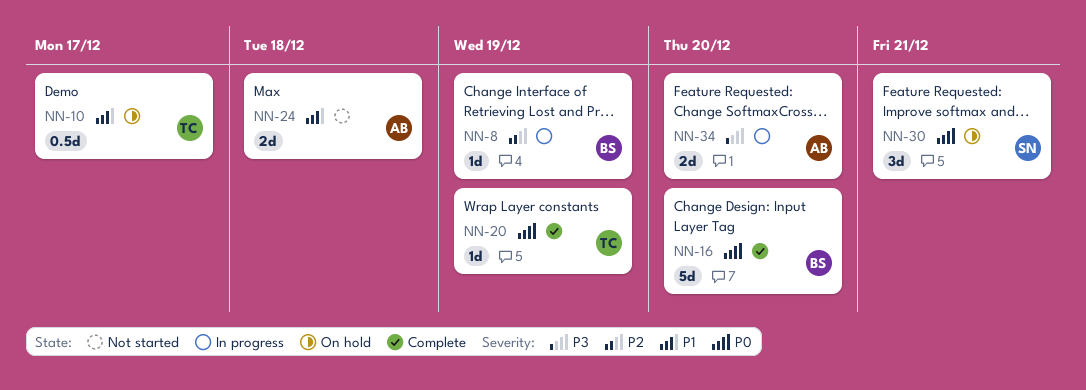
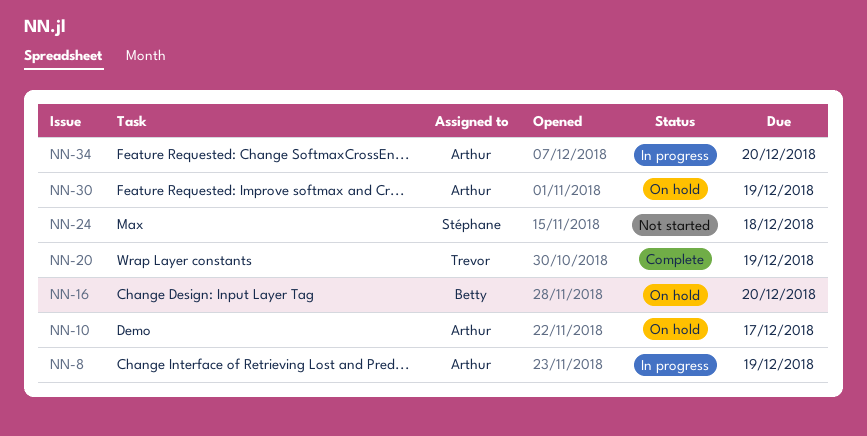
NN-8, owner: Betty -> Arthur
NN-10, owner: Trevor -> Arthur
NN-16, status: Complete -> On hold
NN-24, owner: Arthur -> Stéphane
NN-30, owner: Stéphane -> Arthur
NN-30, due: Dec 21 -> Dec 19

